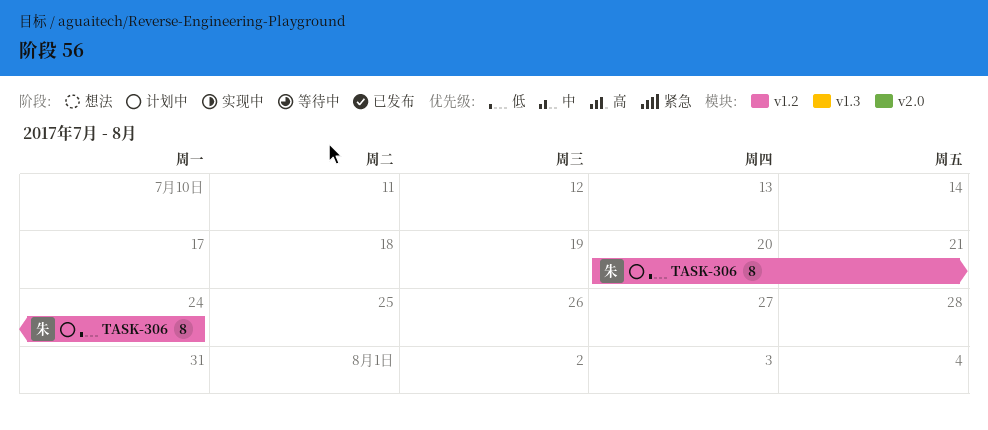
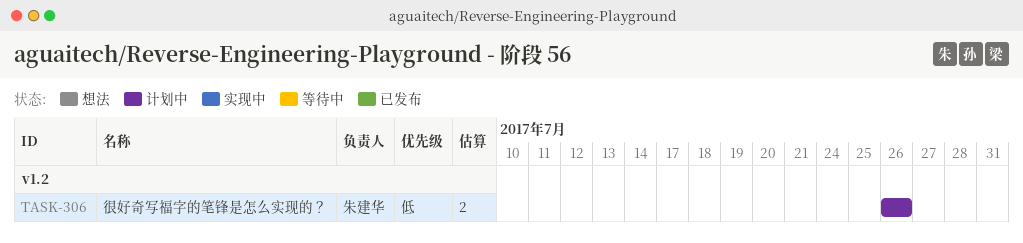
TASK-306, estimate: 8 -> 2
TASK-306, start: Jul 20 -> Jul 26
TASK-306, due: Jul 24 -> Jul 26

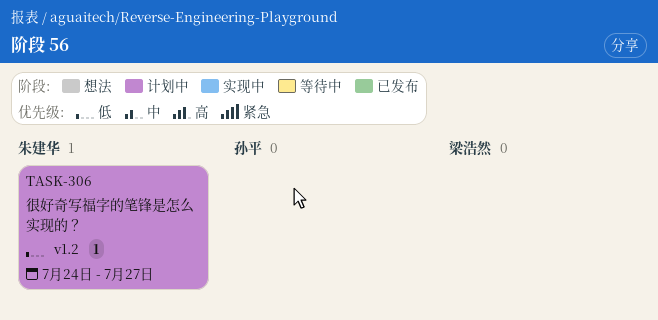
TASK-306, estimate: 2 -> 1
TASK-306, start: Jul 26 -> Jul 24
TASK-306, due: Jul 26 -> Jul 27

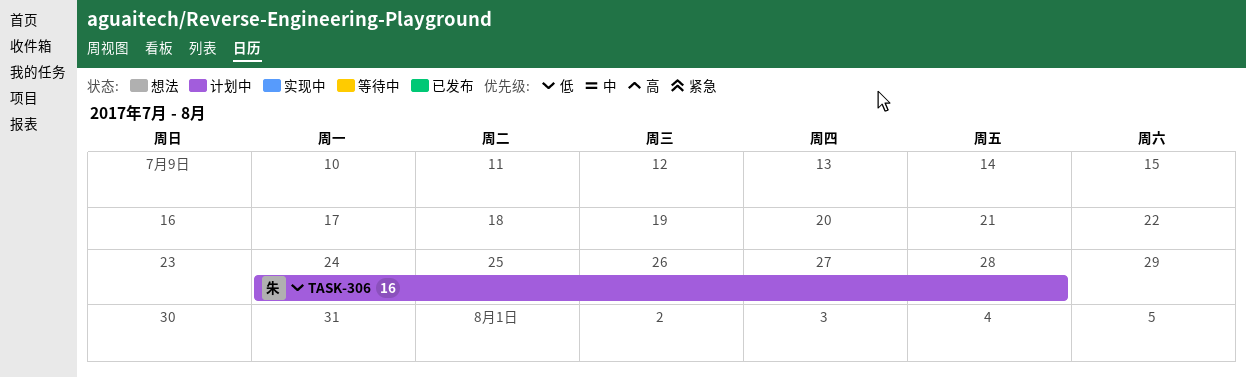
TASK-306, estimate: 1 -> 16
TASK-306, due: Jul 27 -> Jul 28

